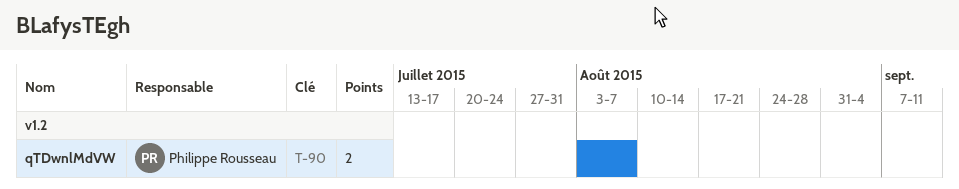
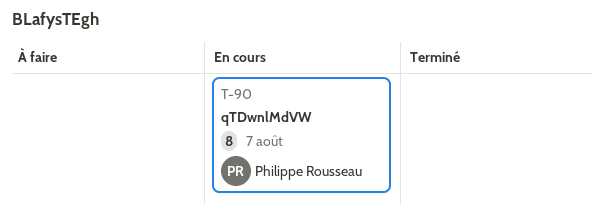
T-90, estimate: 2 -> 8

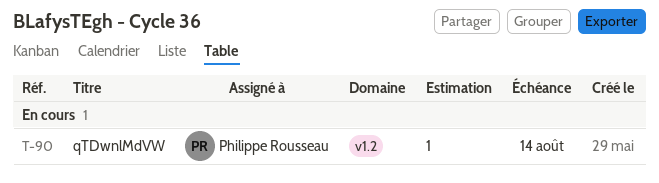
T-90, estimate: 8 -> 1
T-90, due: Aug 7 -> Aug 14

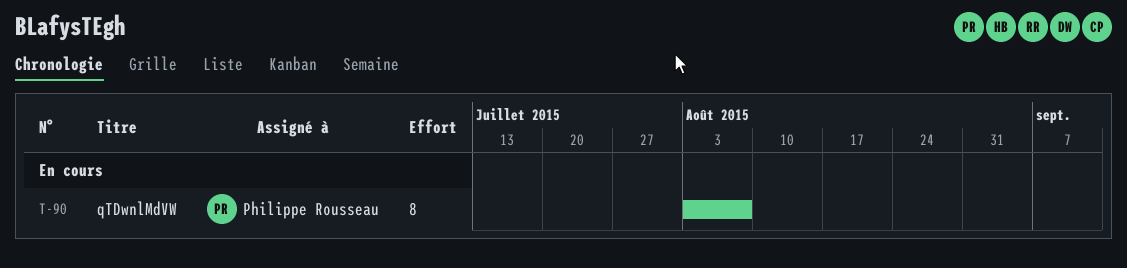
T-90, estimate: 1 -> 8
T-90, due: Aug 14 -> Aug 7

